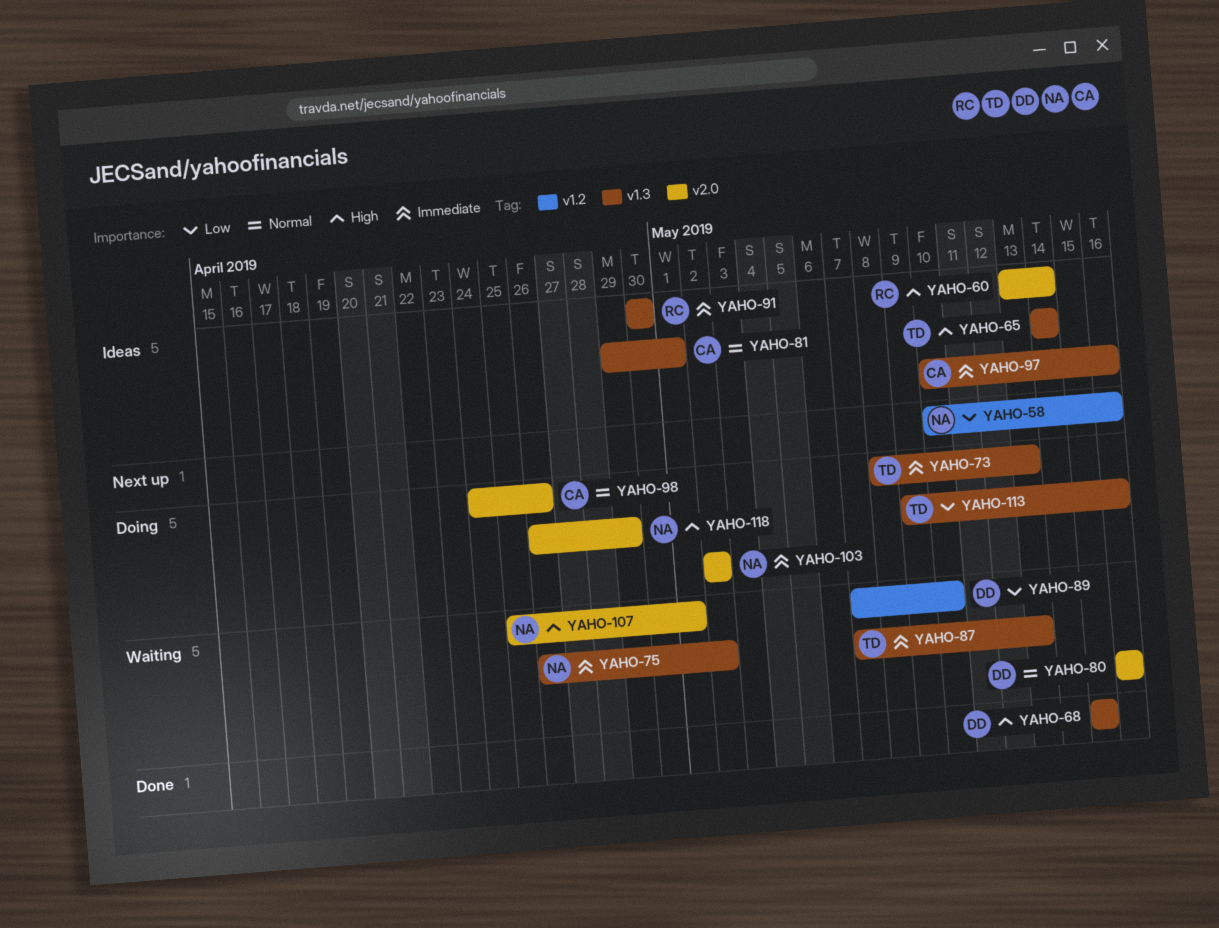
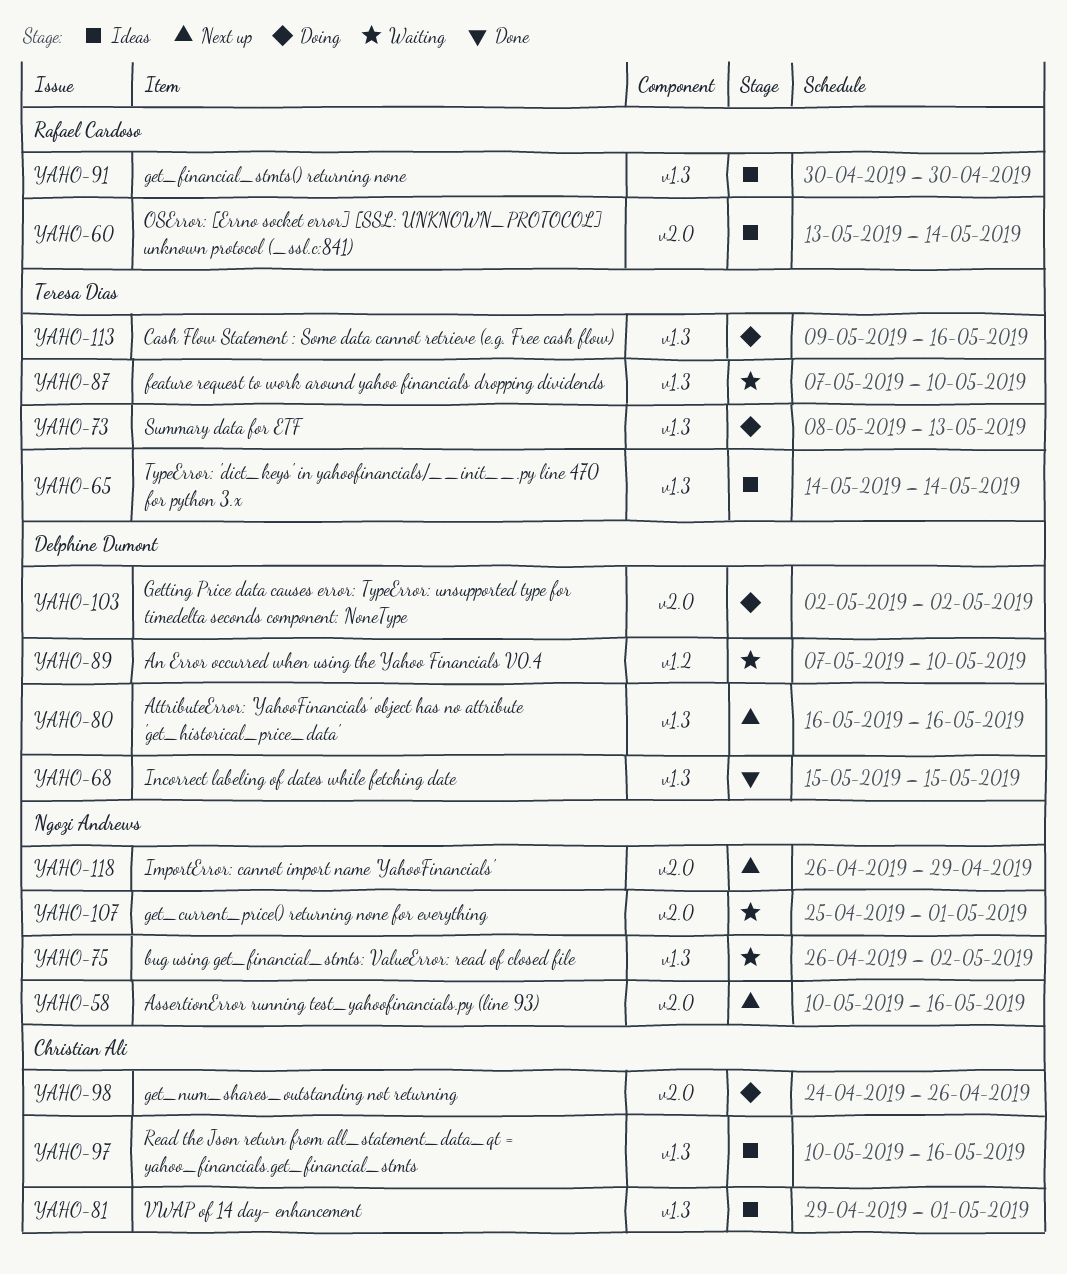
YAHO-58, label: v1.2 -> v2.0
YAHO-80, status: Waiting -> Next up
YAHO-80, label: v2.0 -> v1.3
YAHO-87, due: May 13 -> May 10
YAHO-103, owner: Ngozi Andrews -> Delphine Dumont
YAHO-118, status: Doing -> Next up

